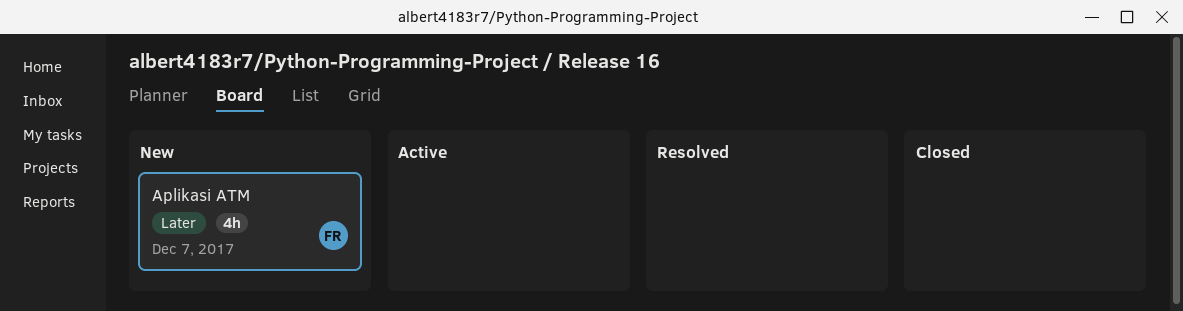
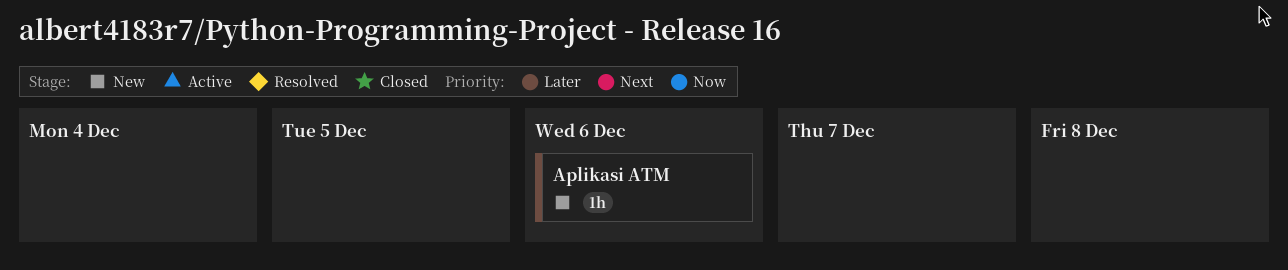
Aplikasi ATM, estimate: 4h -> 1h
Aplikasi ATM, due: Dec 7 -> Dec 6

